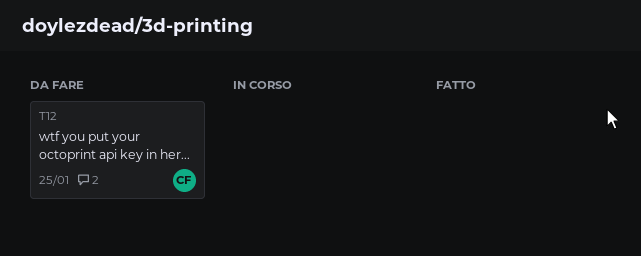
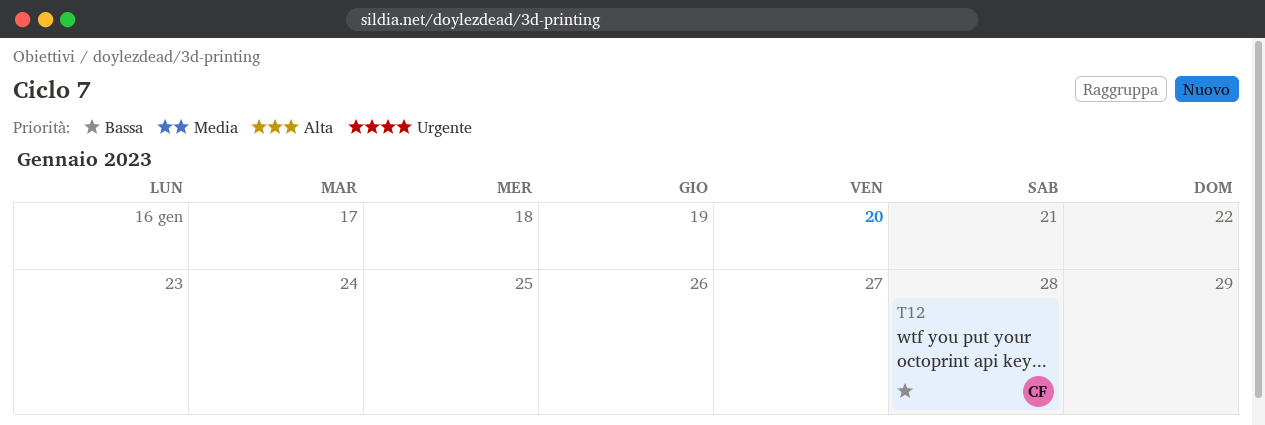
T12, due: Jan 25 -> Jan 28

